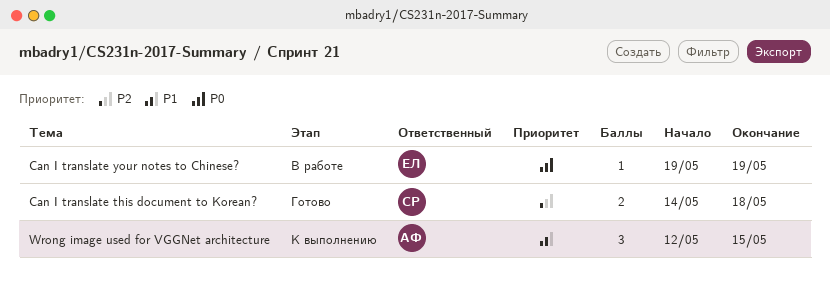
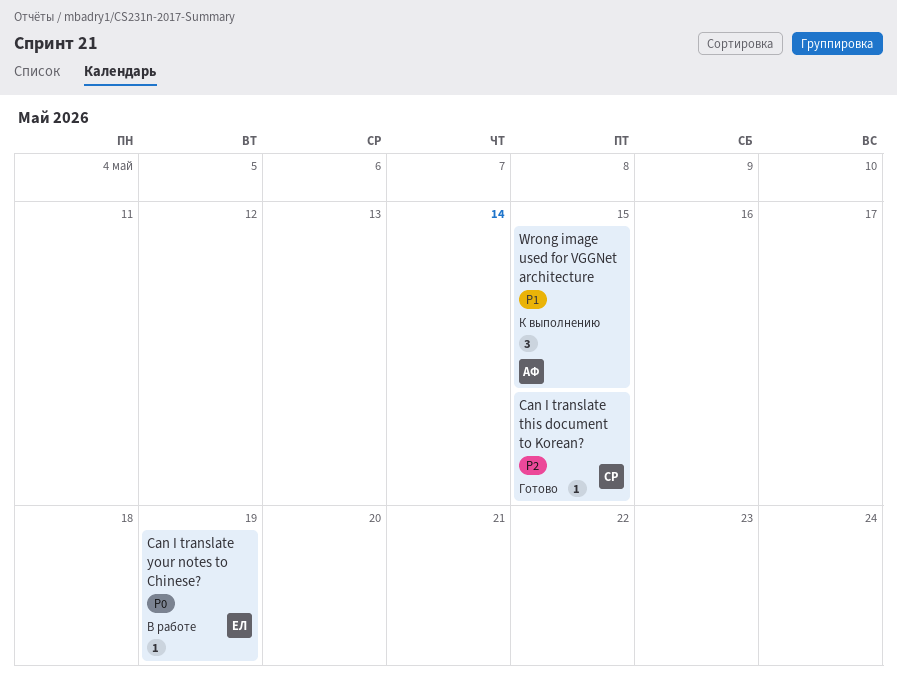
Can I translate this document to Korean?, estimate: 2 -> 1
Can I translate this document to Korean?, due: May 18 -> May 15

